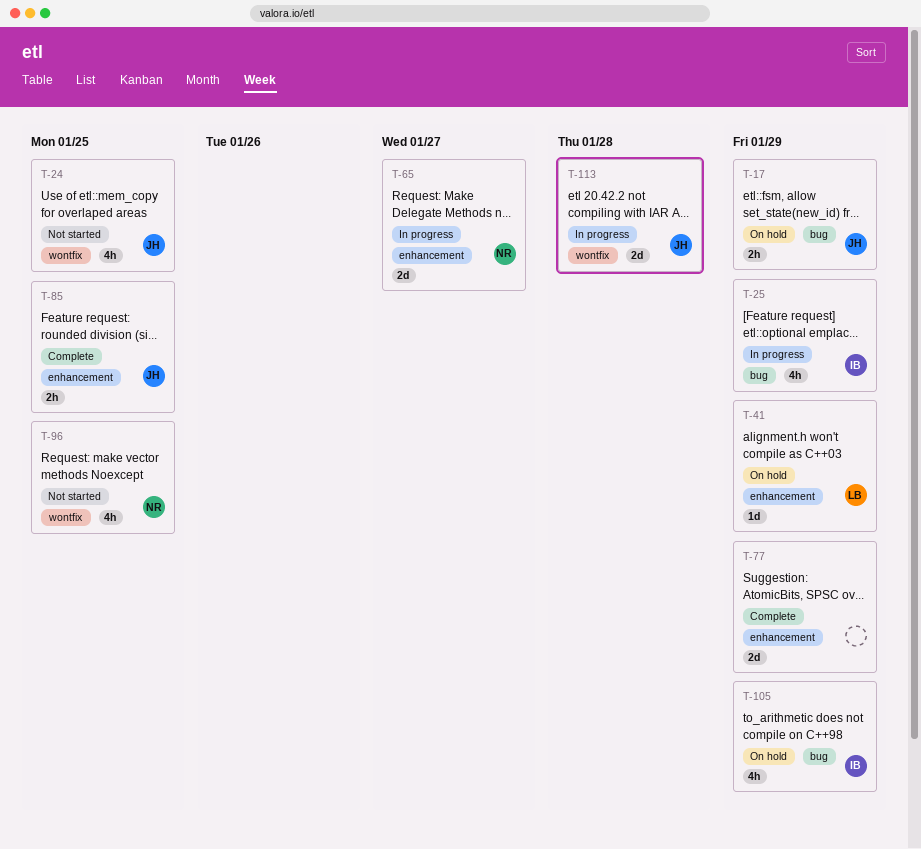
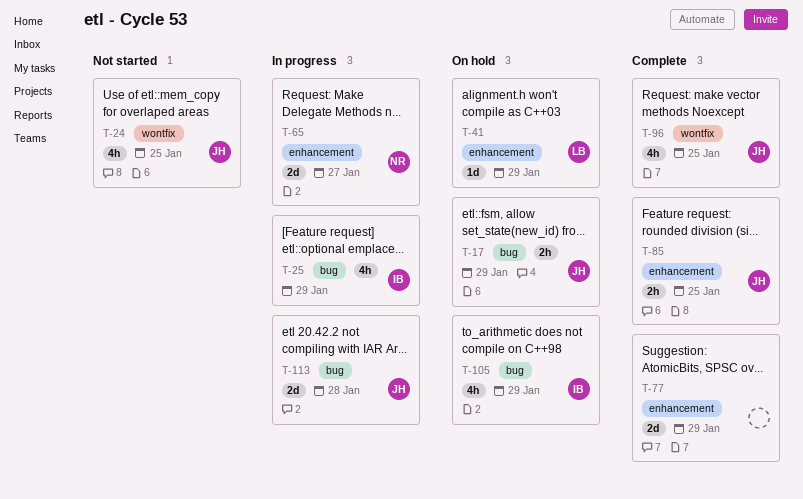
T-96, status: Not started -> Complete
T-96, owner: NR -> JH
T-113, label: wontfix -> bug

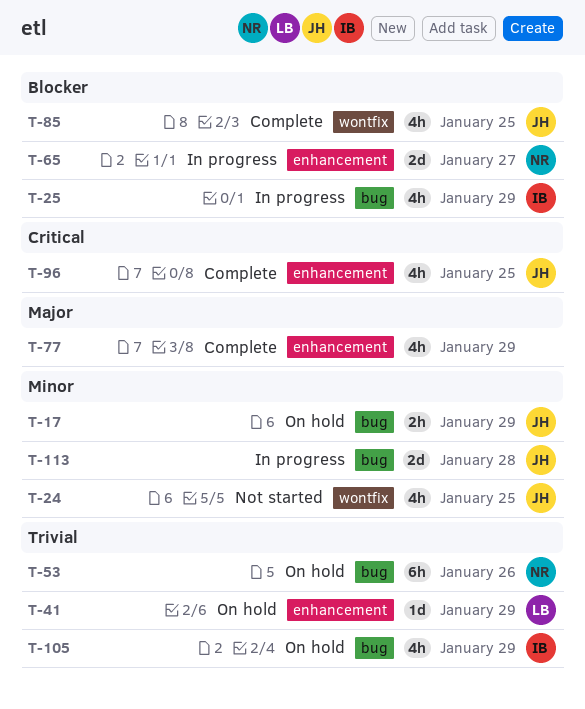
T-53: none -> present
T-77, estimate: 2d -> 4h
T-85, label: enhancement -> wontfix
T-85, estimate: 2h -> 4h
T-96, label: wontfix -> enhancement

